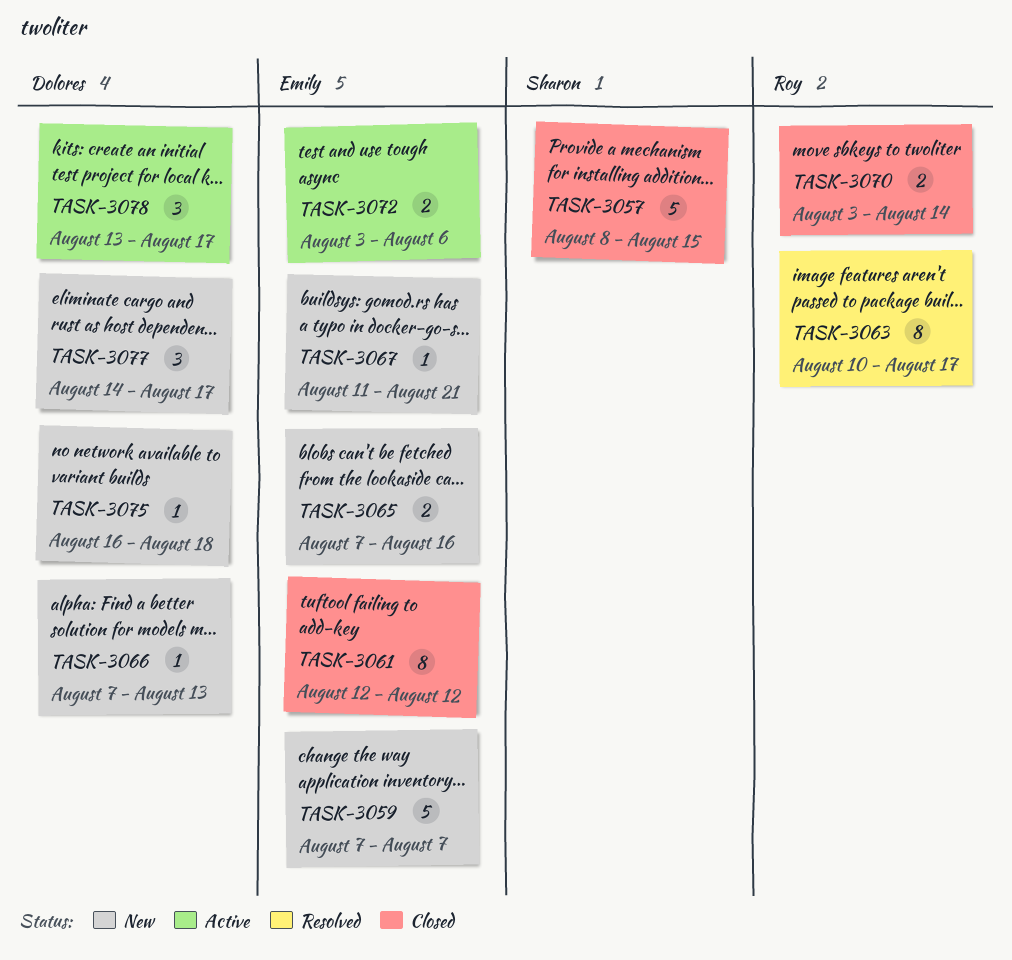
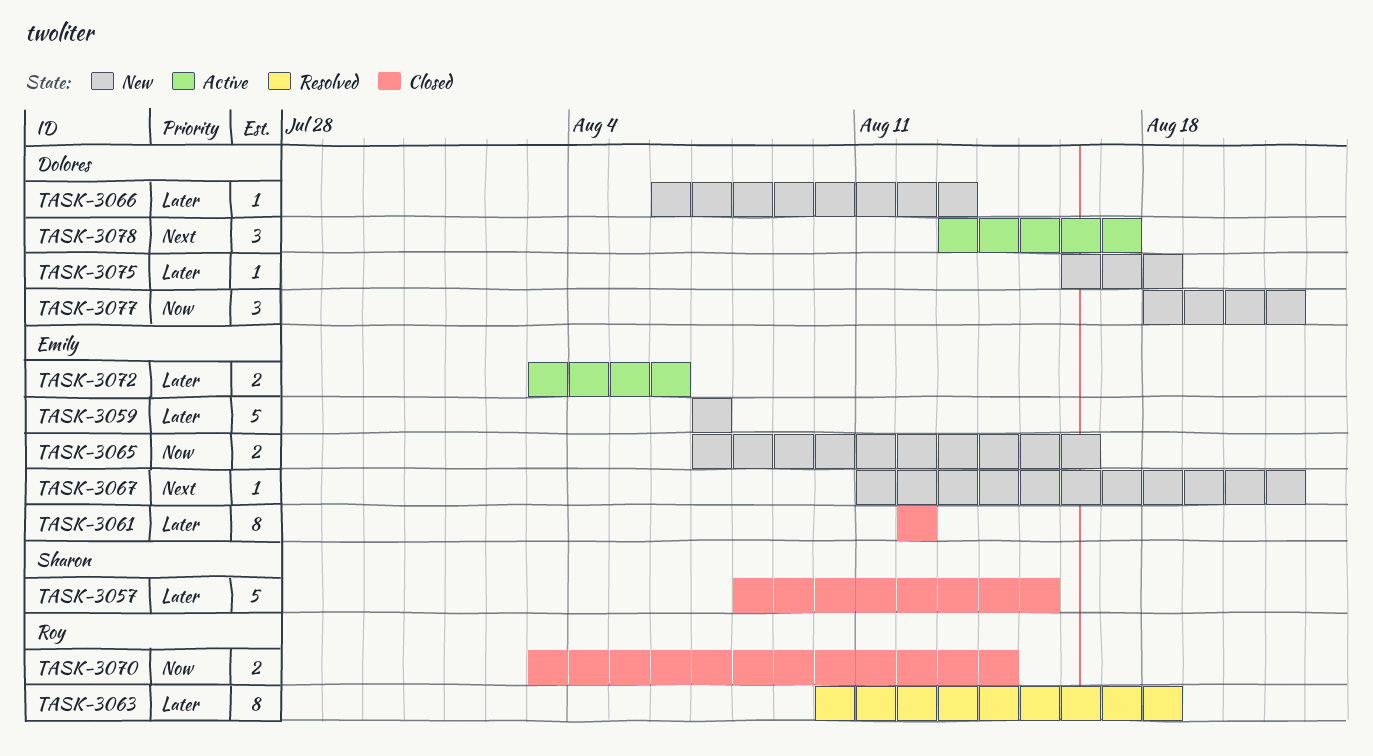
TASK-3063, due: Aug 17 -> Aug 18
TASK-3066, start: Aug 7 -> Aug 6
TASK-3077, start: Aug 14 -> Aug 18
TASK-3077, due: Aug 17 -> Aug 21

